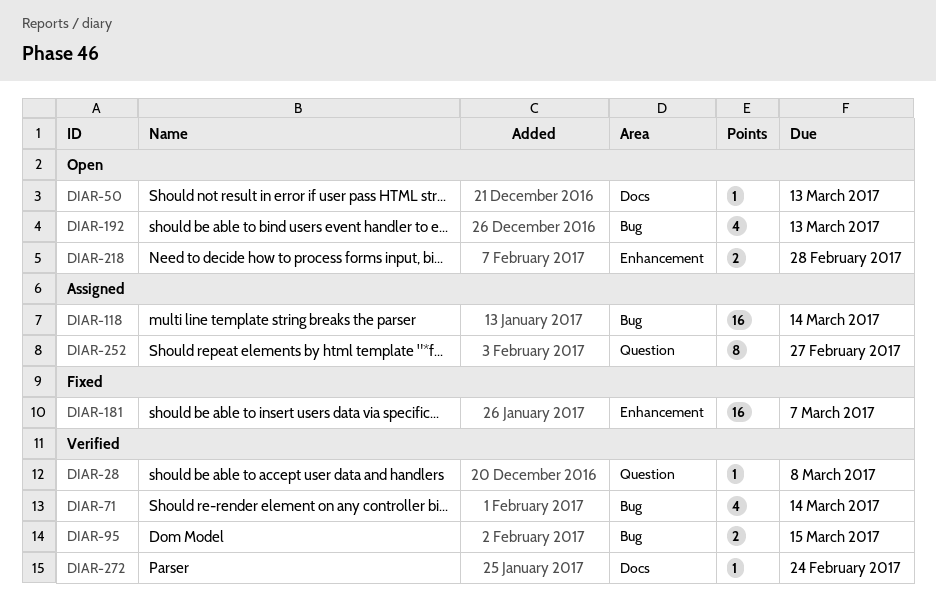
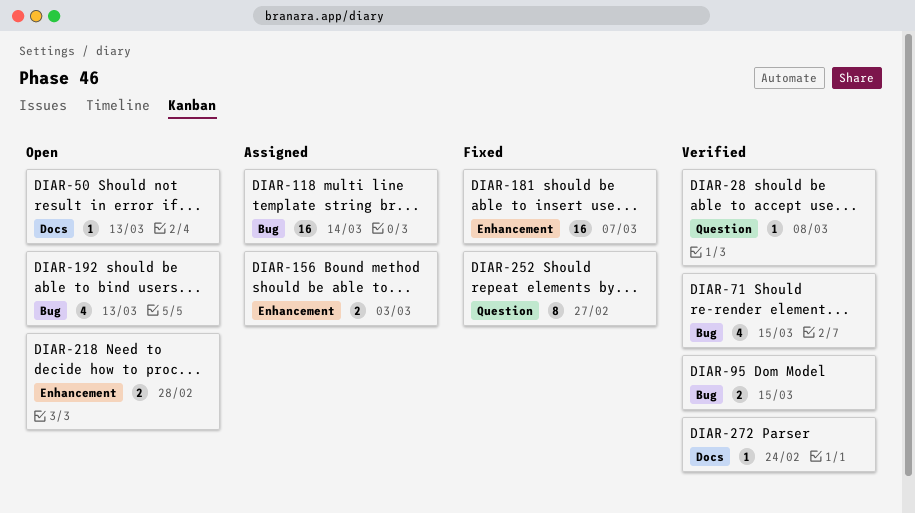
DIAR-71, due: Mar 14 -> Mar 15
DIAR-156: none -> present
DIAR-252, status: Assigned -> Fixed

